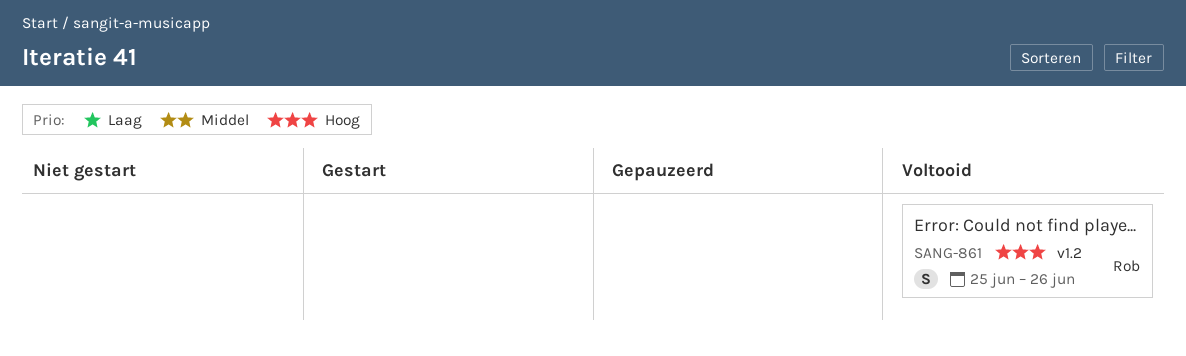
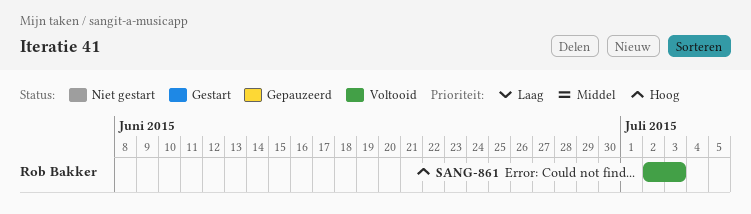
SANG-861, start: Jun 25 -> Jul 2
SANG-861, due: Jun 26 -> Jul 3

